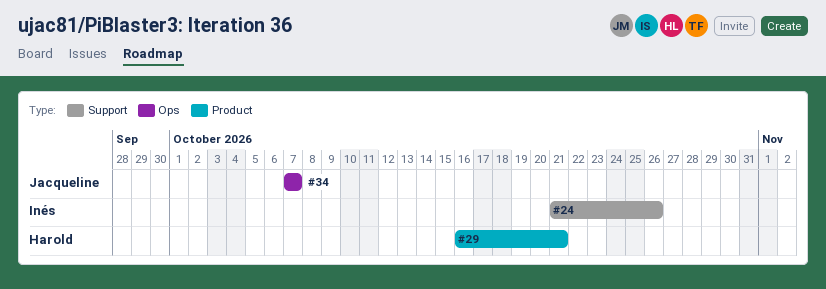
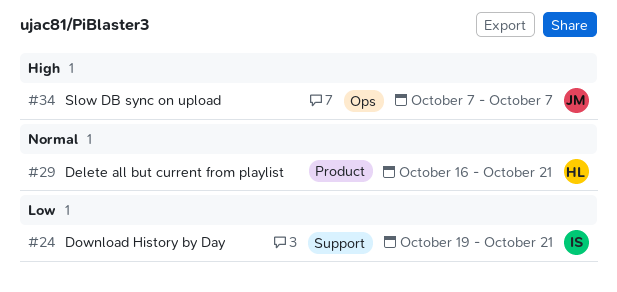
#24, start: Oct 21 -> Oct 19
#24, due: Oct 26 -> Oct 21

